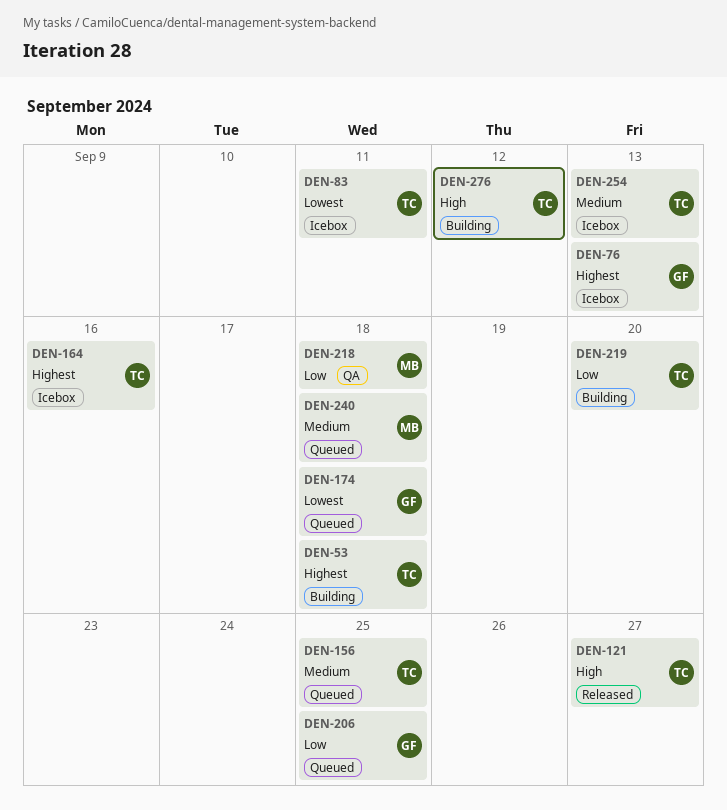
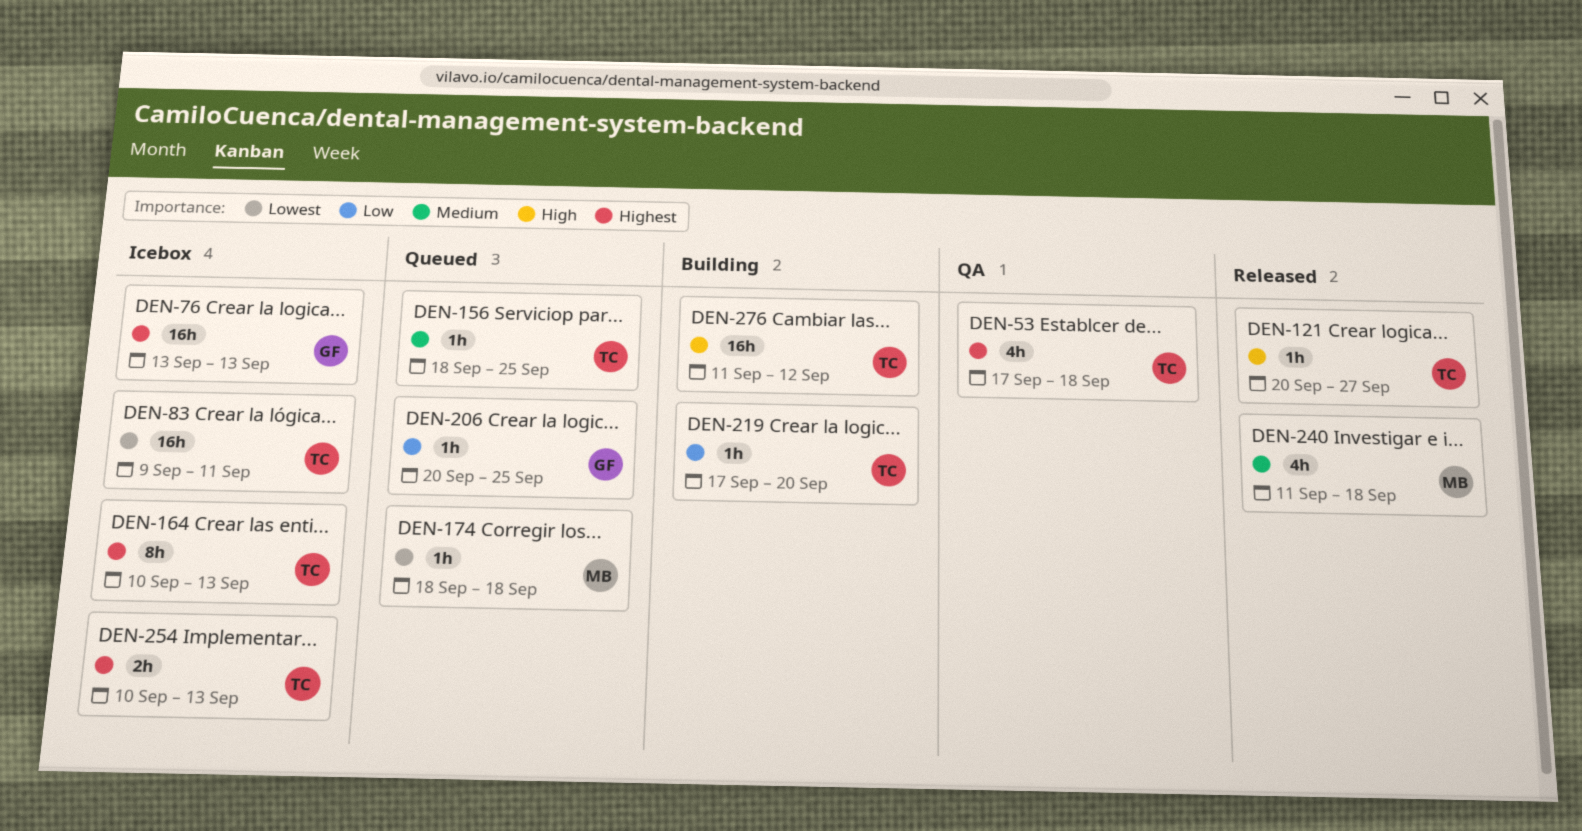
DEN-53, status: Building -> QA
DEN-164, due: Sep 16 -> Sep 13
DEN-174, owner: GF -> MB
DEN-218: present -> none
DEN-240, status: Queued -> Released
DEN-254, priority: Medium -> Highest

